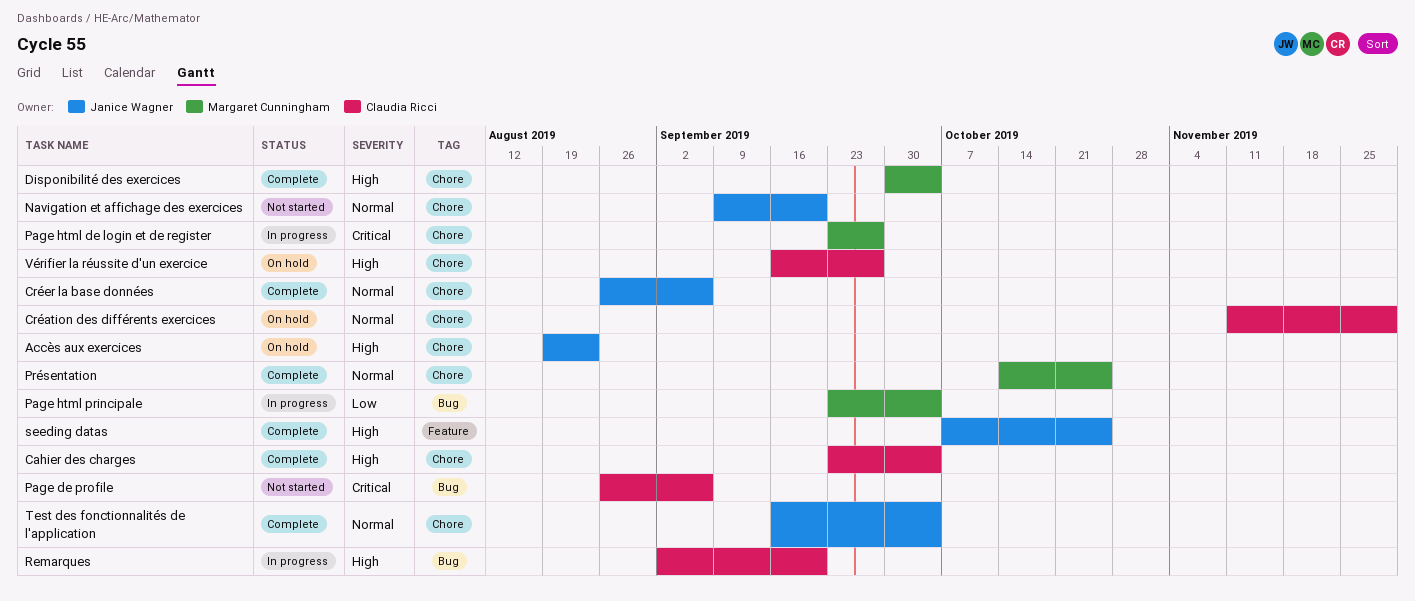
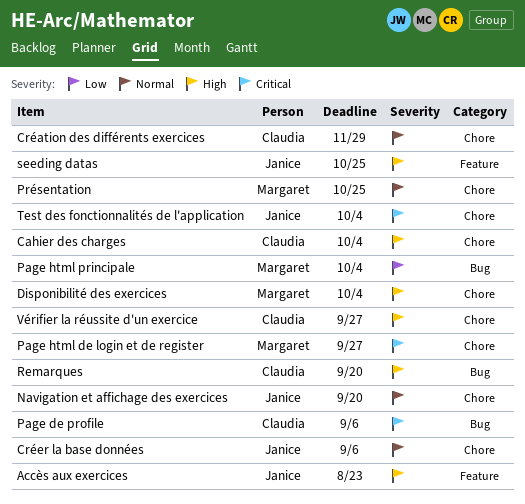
Accès aux exercices, label: Chore -> Feature
Test des fonctionnalités de l'application, priority: Normal -> Critical

